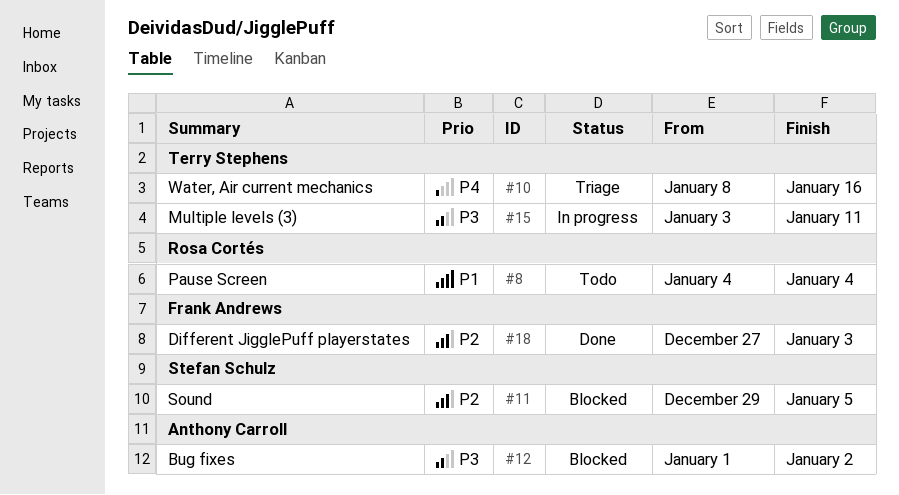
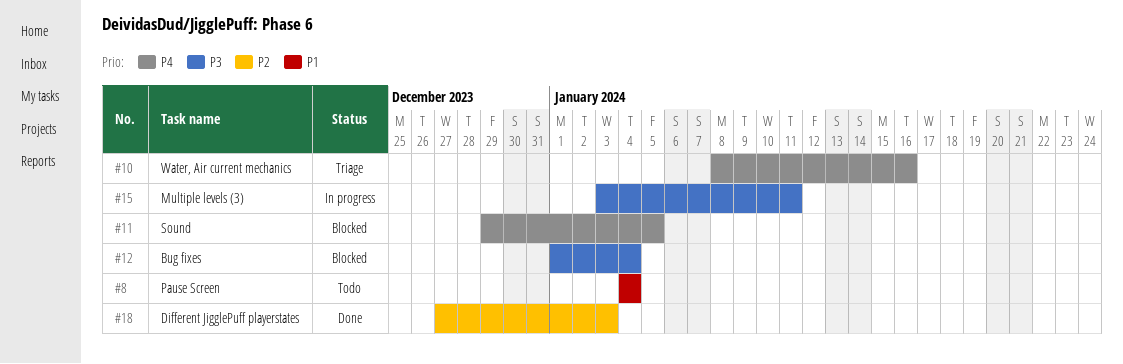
#11, priority: P2 -> P4
#12, due: Jan 2 -> Jan 4

